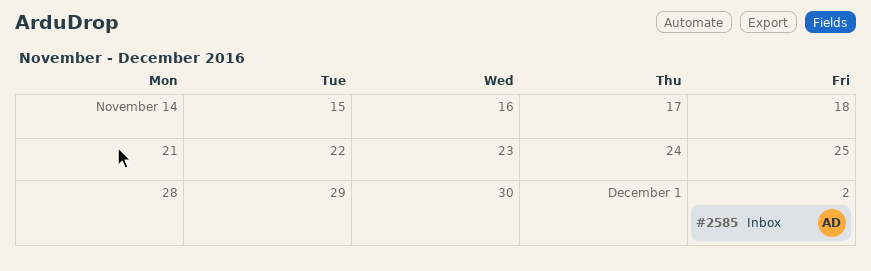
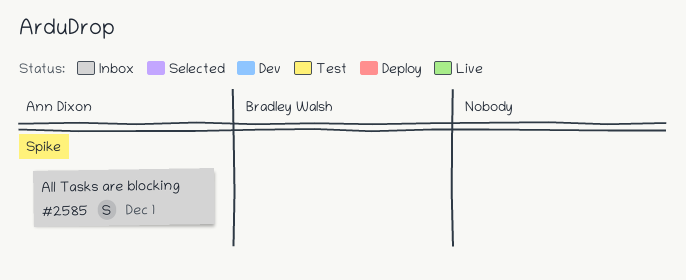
#2585, due: Dec 2 -> Dec 1

